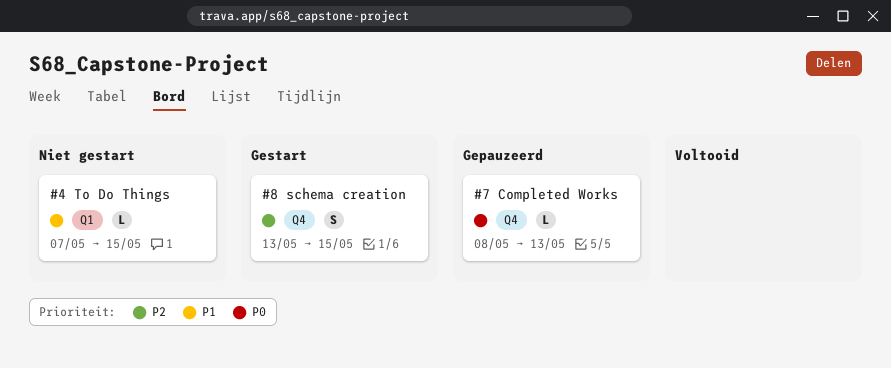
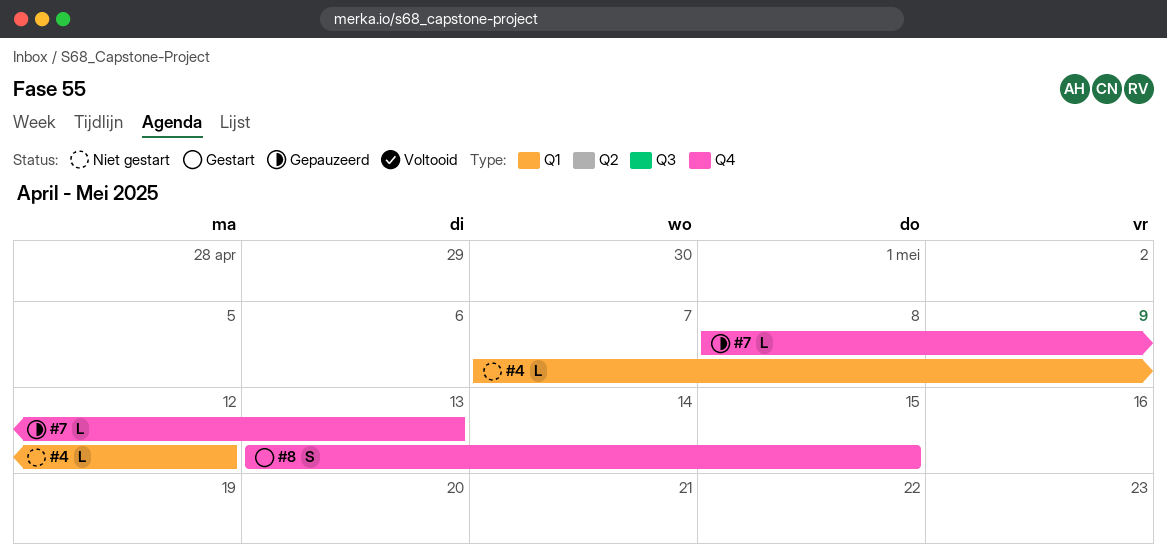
#4, due: May 15 -> May 12

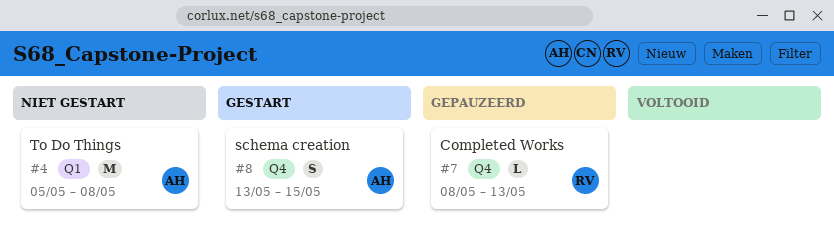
#4, estimate: L -> M
#4, start: May 7 -> May 5
#4, due: May 12 -> May 8

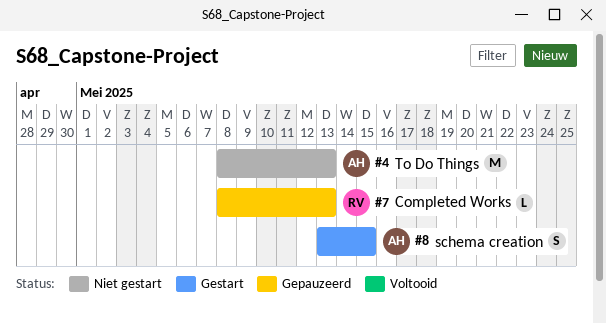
#4, start: May 5 -> May 8
#4, due: May 8 -> May 13

